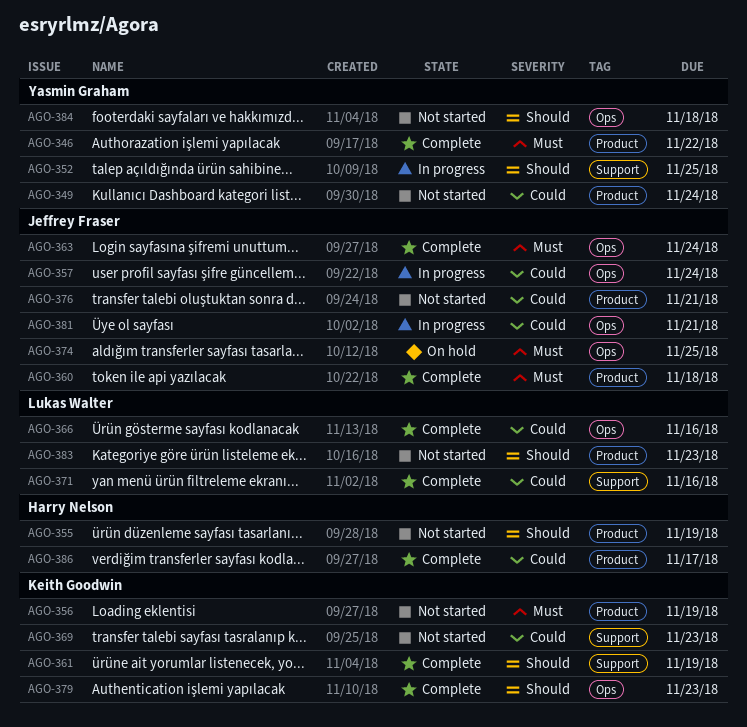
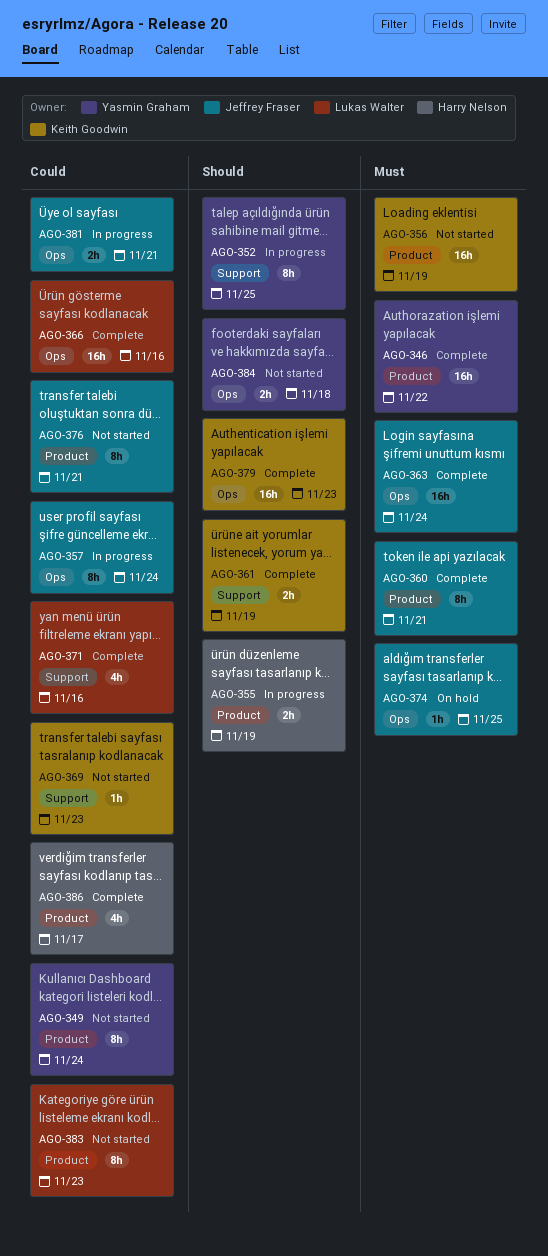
AGO-355, status: Not started -> In progress
AGO-360, due: Nov 18 -> Nov 21
AGO-383, priority: Should -> Could

